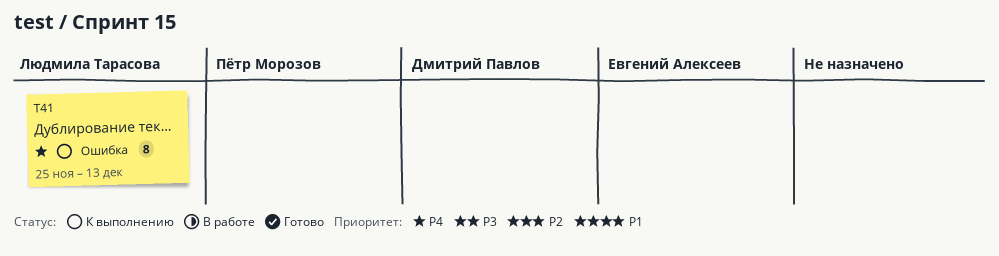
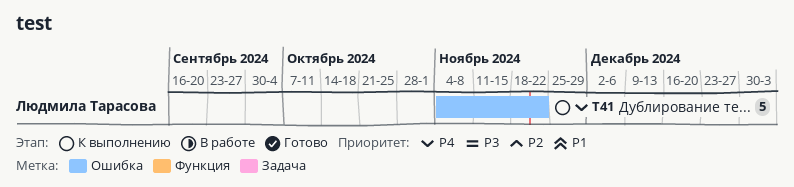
T41, estimate: 8 -> 5
T41, start: Nov 25 -> Nov 4
T41, due: Dec 13 -> Nov 22

